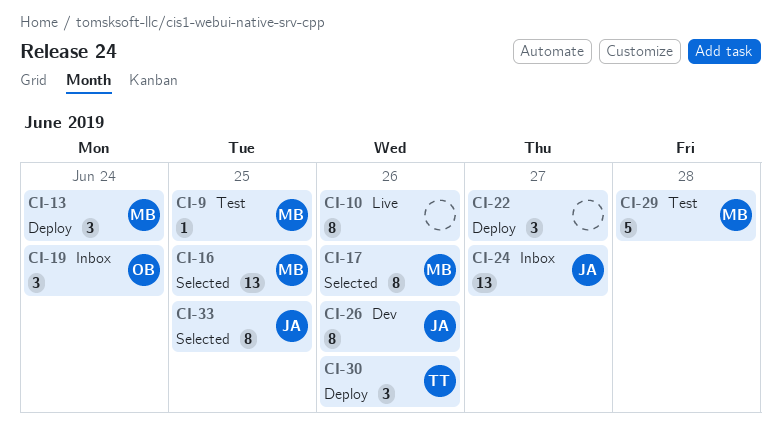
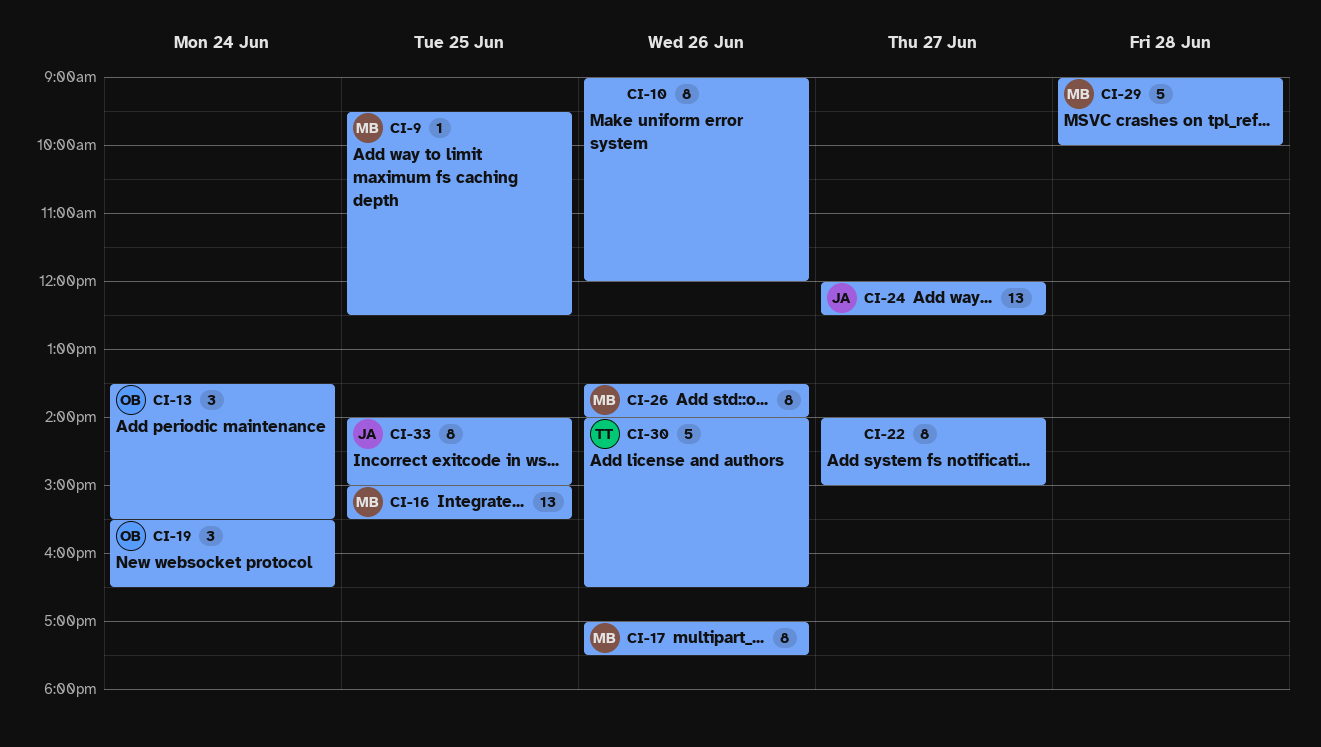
CI-13, owner: MB -> OB
CI-22, estimate: 3 -> 8
CI-26, owner: JA -> MB
CI-30, estimate: 3 -> 5

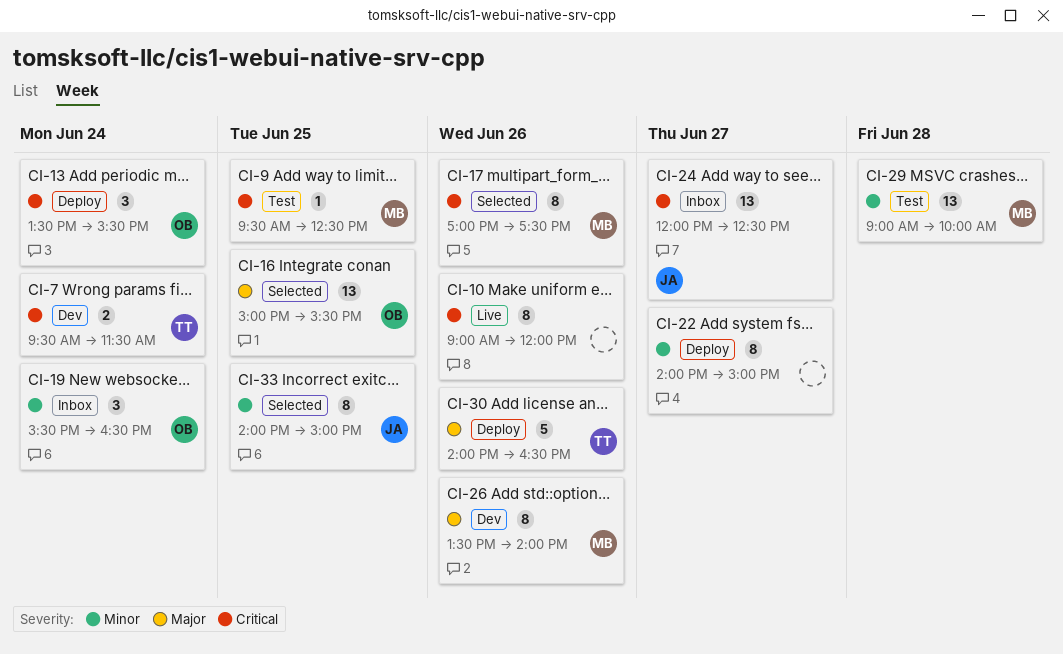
CI-7: none -> present
CI-16, owner: MB -> OB
CI-29, estimate: 5 -> 13

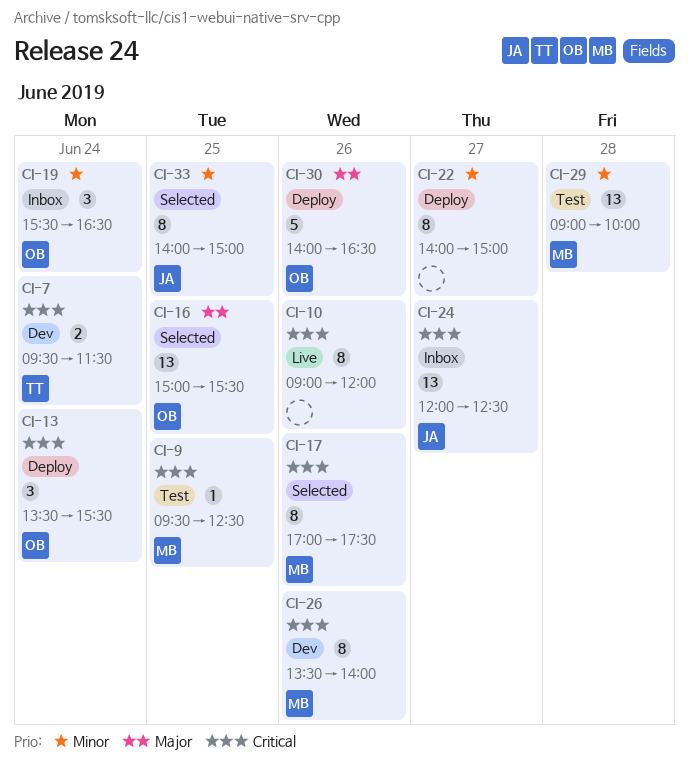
CI-26, priority: Major -> Critical
CI-30, owner: TT -> OB

